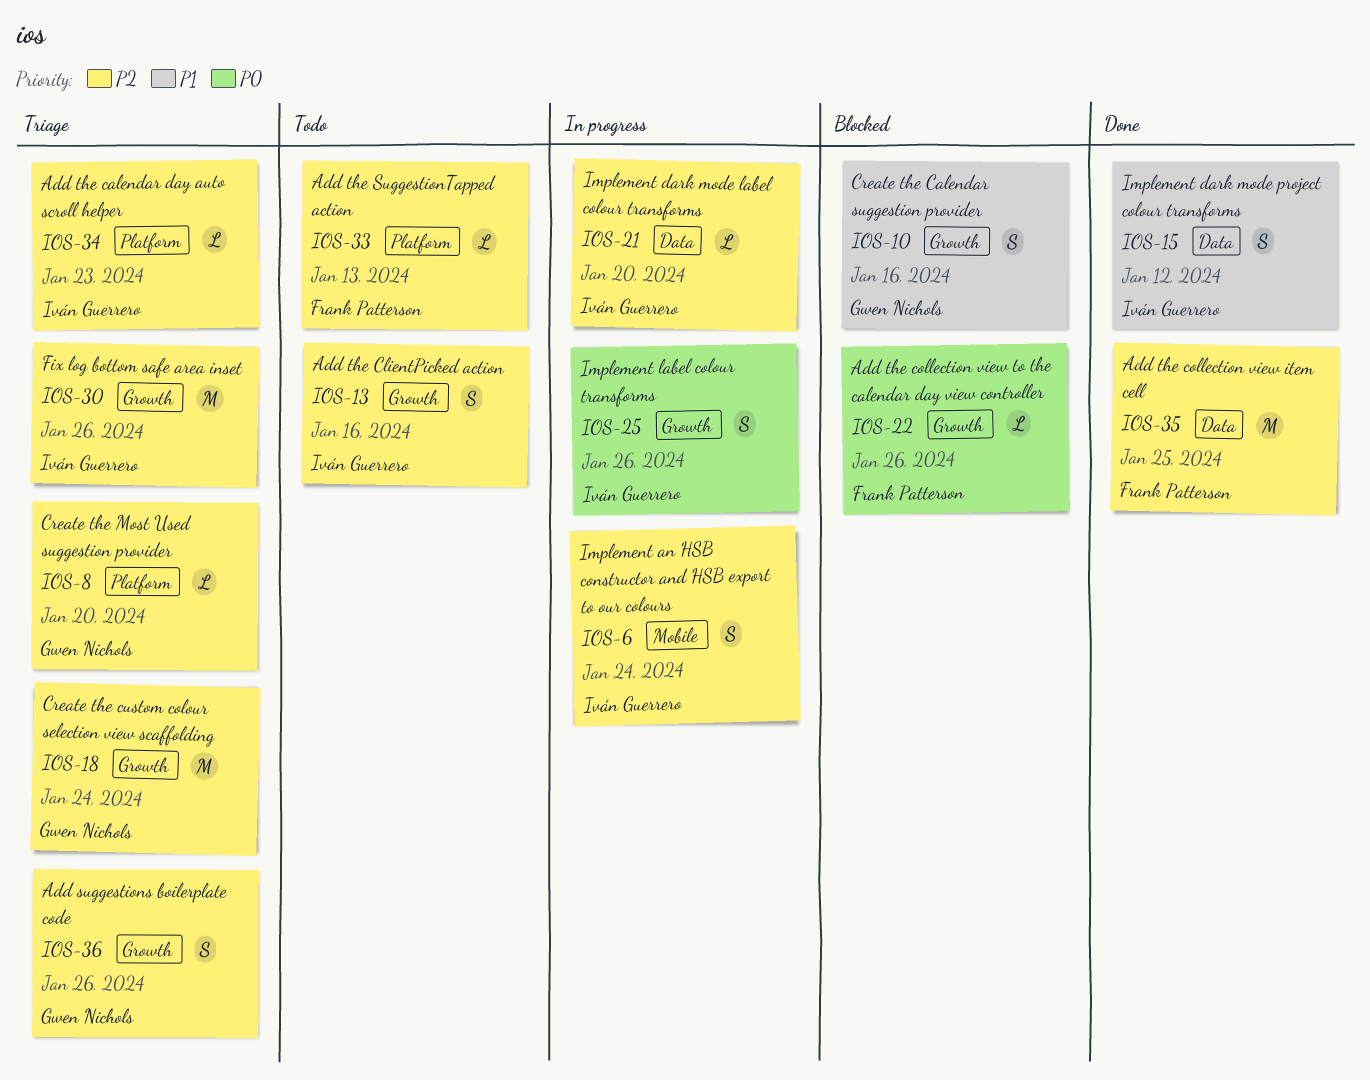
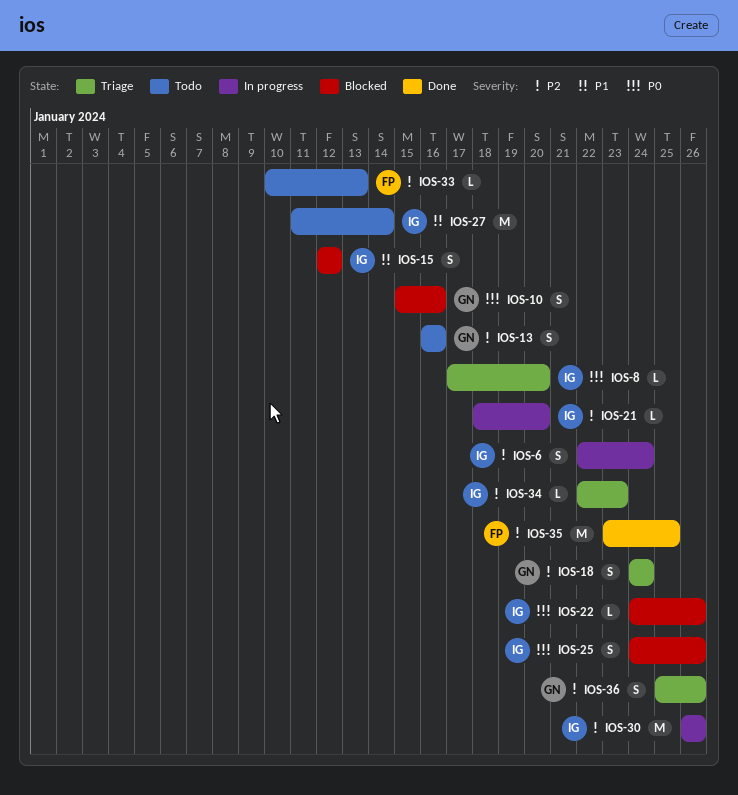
IOS-8, owner: Gwen Nichols -> Iván Guerrero
IOS-8, priority: P2 -> P0
IOS-10, priority: P1 -> P0
IOS-13, owner: Iván Guerrero -> Gwen Nichols
IOS-15, status: Done -> Blocked
IOS-18, estimate: M -> S
IOS-22, owner: Frank Patterson -> Iván Guerrero
IOS-25, status: In progress -> Blocked
IOS-27: none -> present
IOS-30, status: Triage -> In progress

